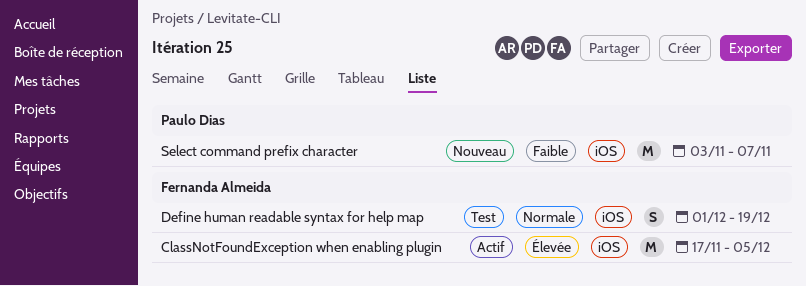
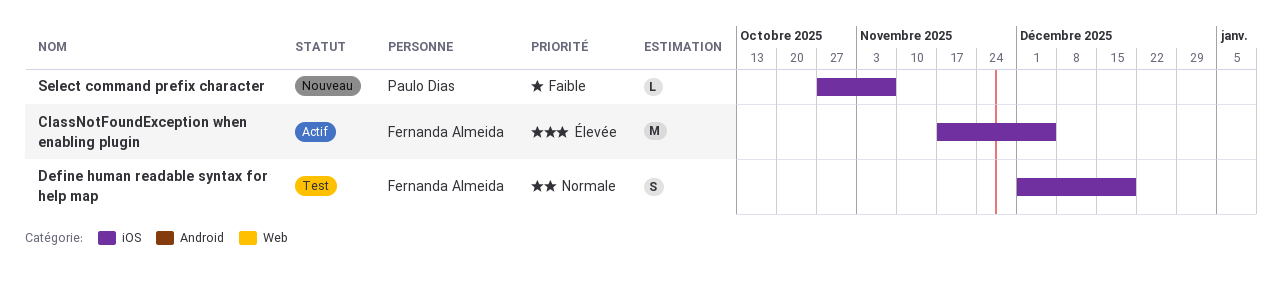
Select command prefix character, estimate: M -> L
Select command prefix character, start: Nov 3 -> Oct 27

